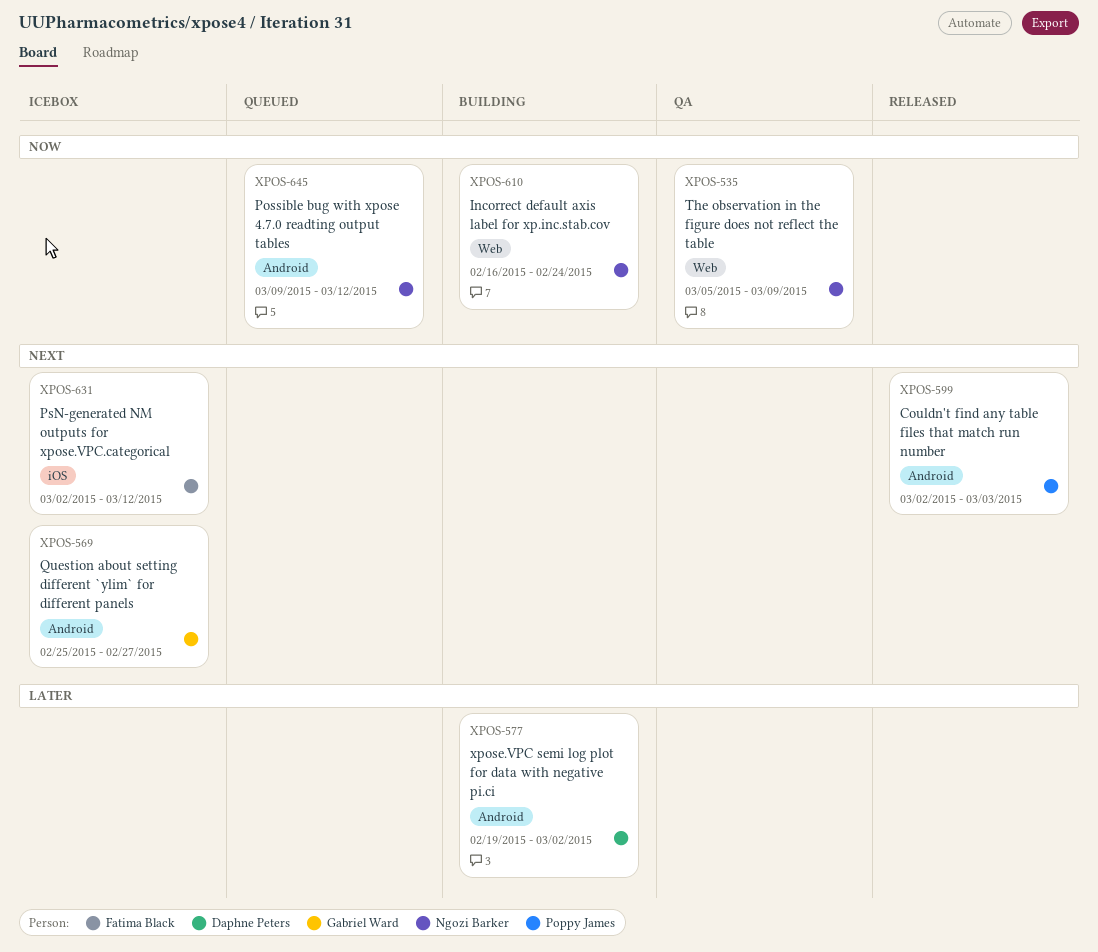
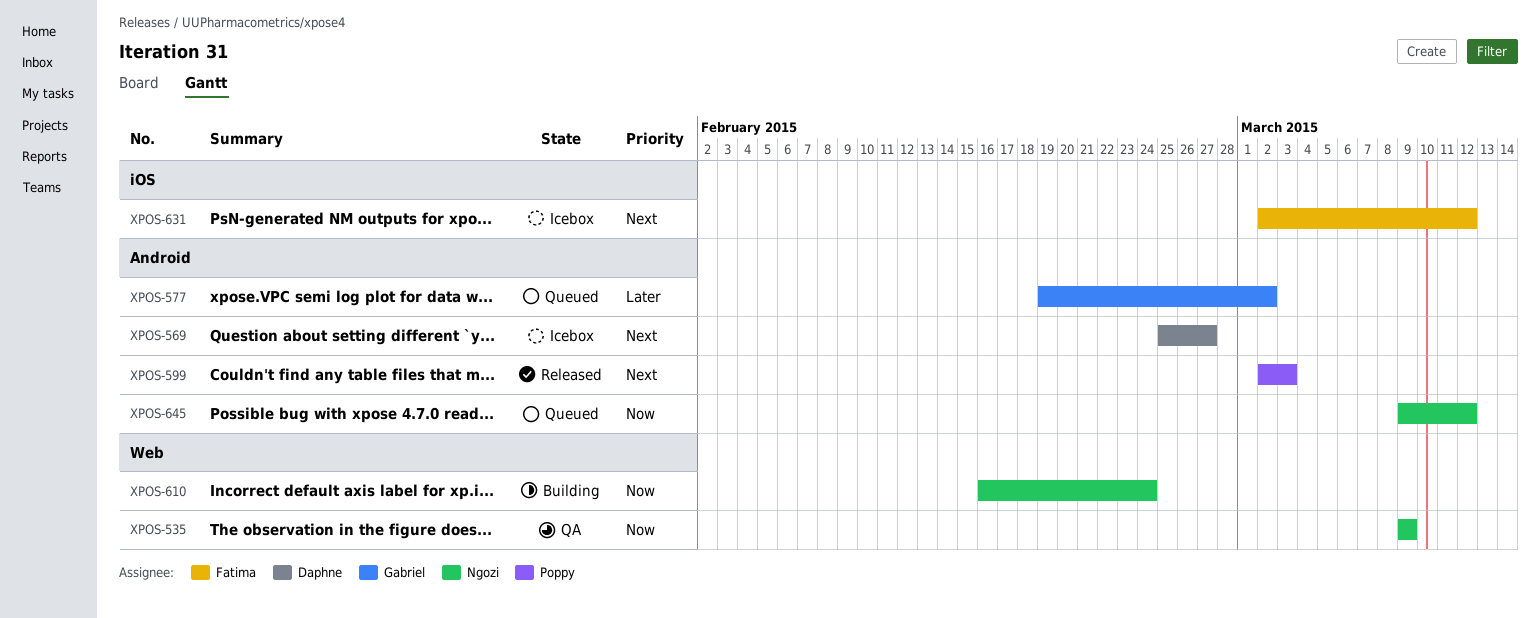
XPOS-535, start: Mar 5 -> Mar 9
XPOS-569, owner: Gabriel Ward -> Daphne Peters
XPOS-577, status: Building -> Queued
XPOS-577, owner: Daphne Peters -> Gabriel Ward

